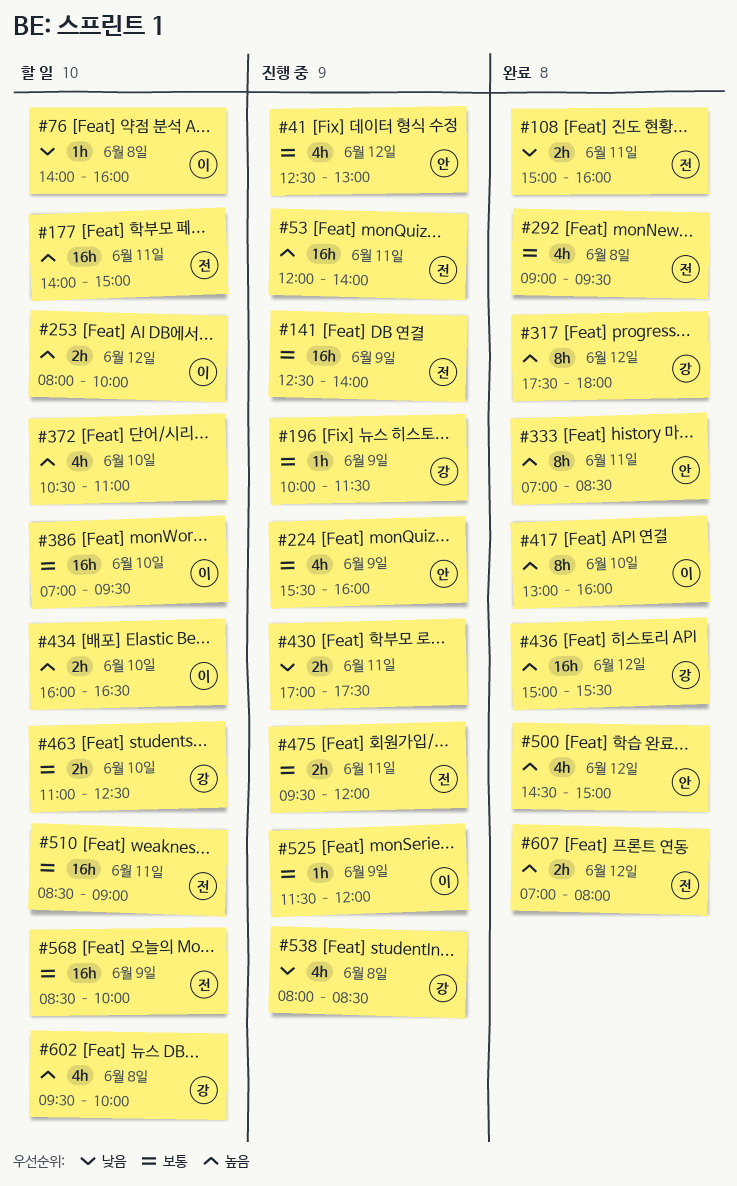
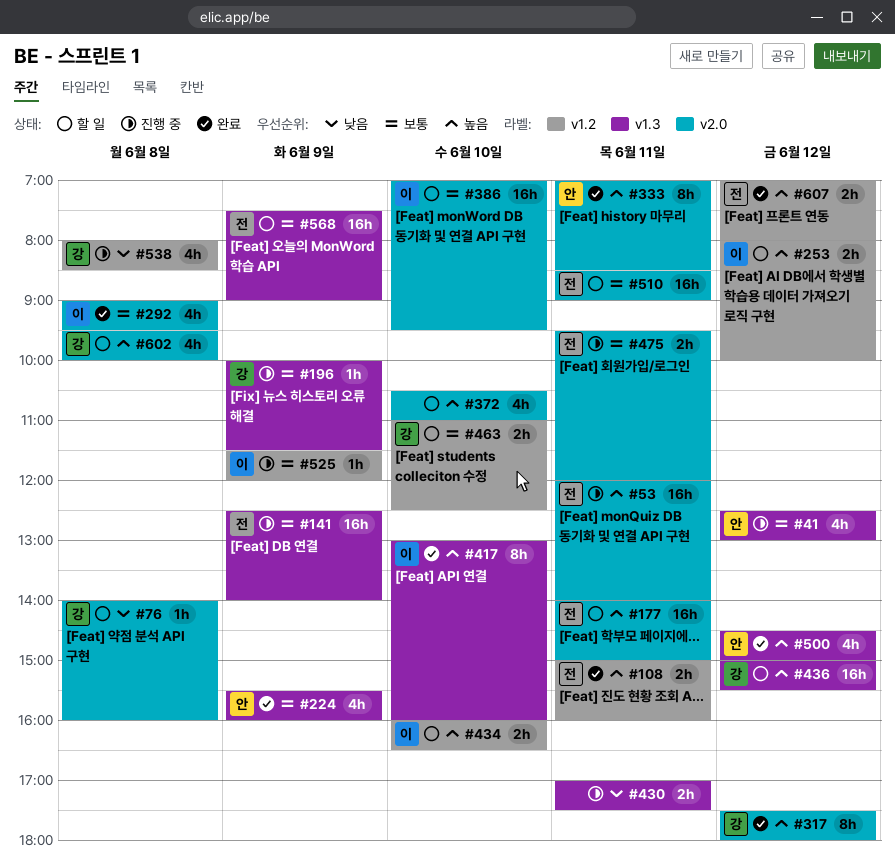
#76, owner: 이 -> 강
#108, priority: 낮음 -> 높음
#224, status: 진행 중 -> 완료
#292, owner: 전 -> 이
#436, status: 완료 -> 할 일
#568, begins: 08:30 -> 07:30
#568, ends: 10:00 -> 09:00

